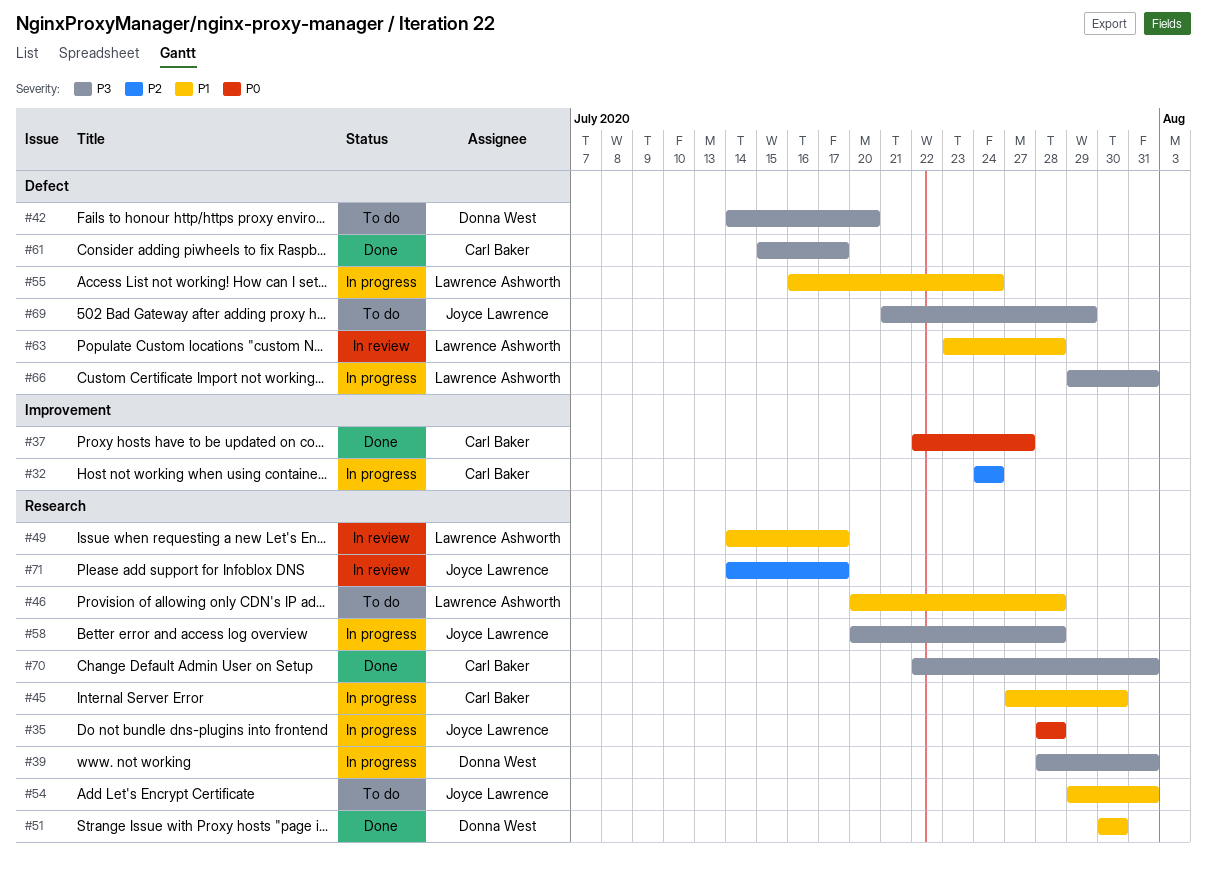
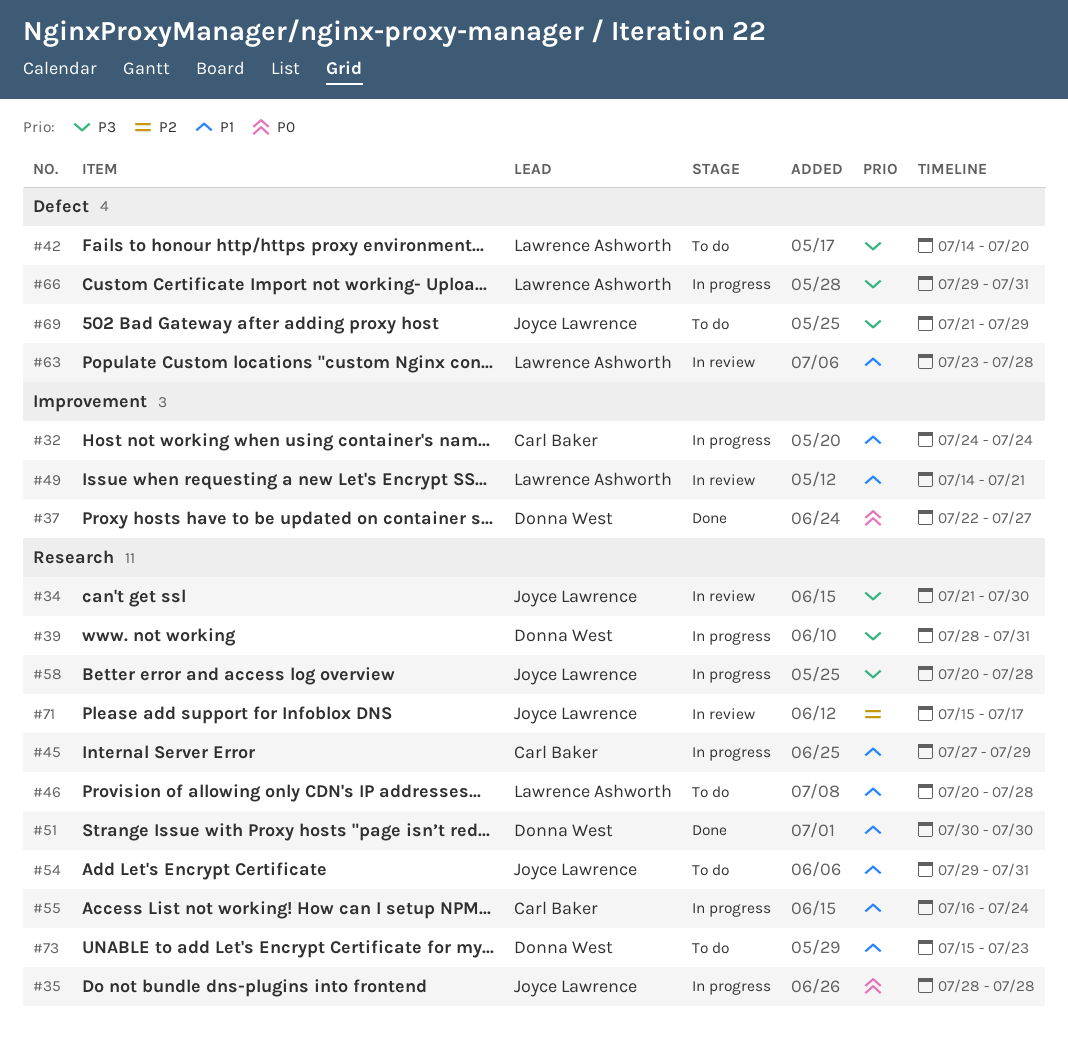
#32, priority: P2 -> P1
#34: none -> present
#37, owner: Carl Baker -> Donna West
#42, owner: Donna West -> Lawrence Ashworth
#45, due: Jul 30 -> Jul 29
#49, label: Research -> Improvement
#49, due: Jul 17 -> Jul 21
#55, owner: Lawrence Ashworth -> Carl Baker
#55, label: Defect -> Research
#61: present -> none
#70: present -> none
#71, start: Jul 14 -> Jul 15
#73: none -> present

